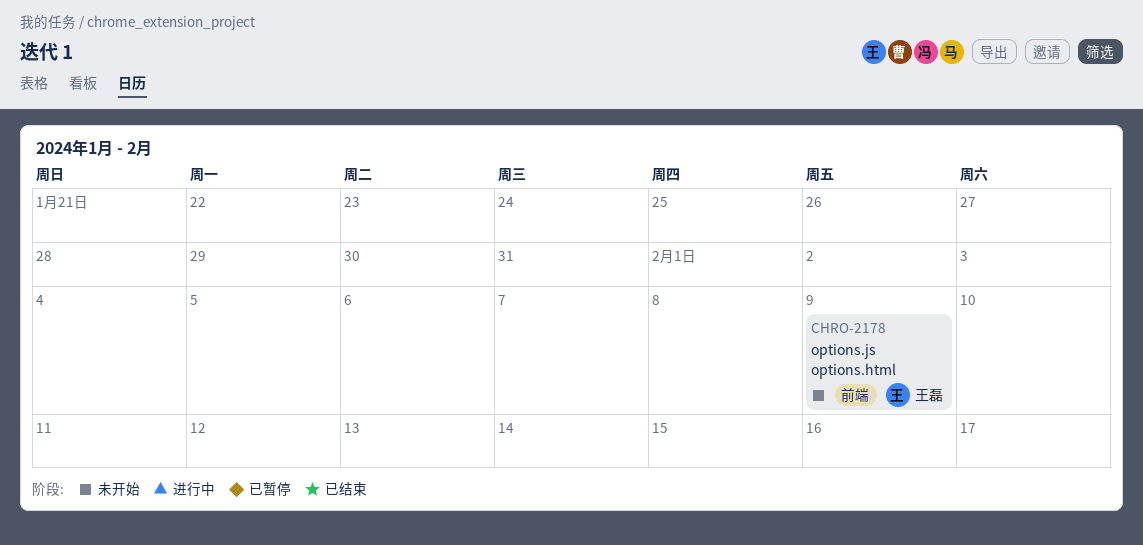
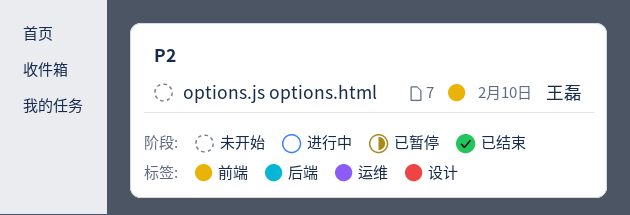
options.js options.html, due: Feb 9 -> Feb 10

